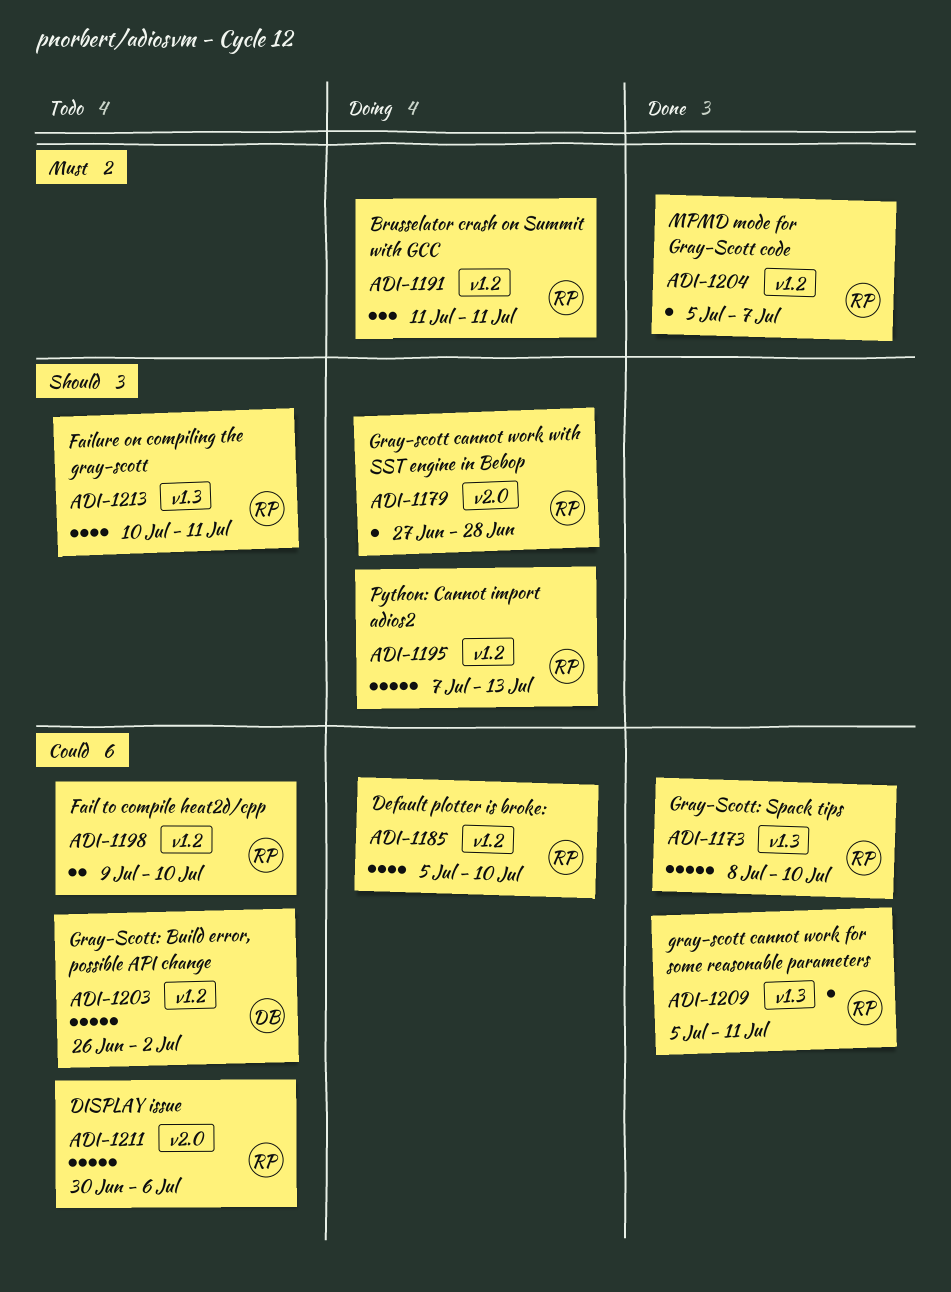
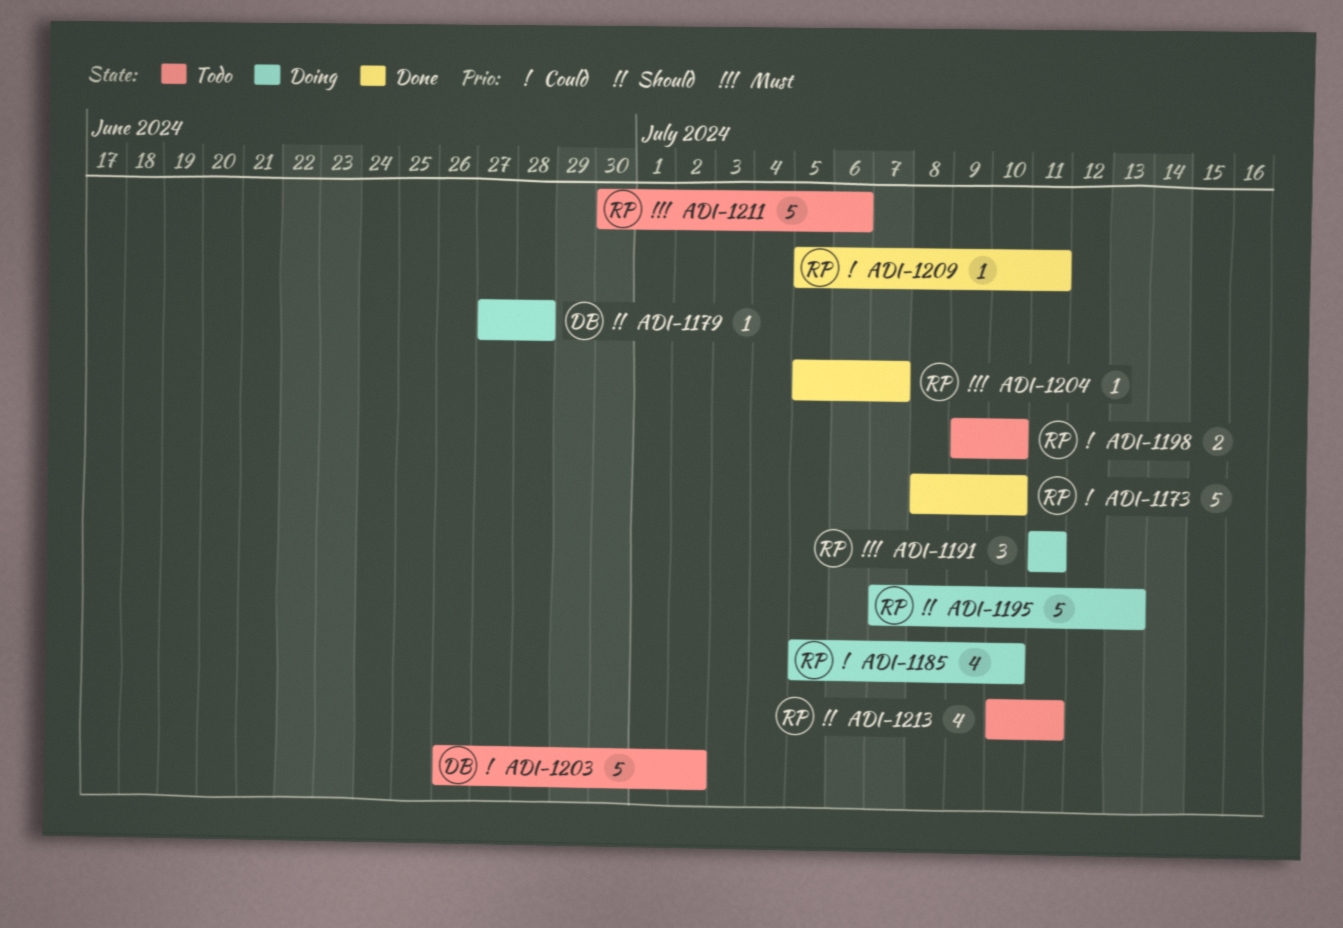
ADI-1179, owner: RP -> DB
ADI-1211, priority: Could -> Must

